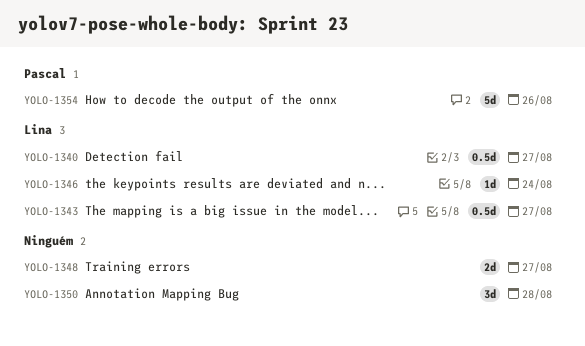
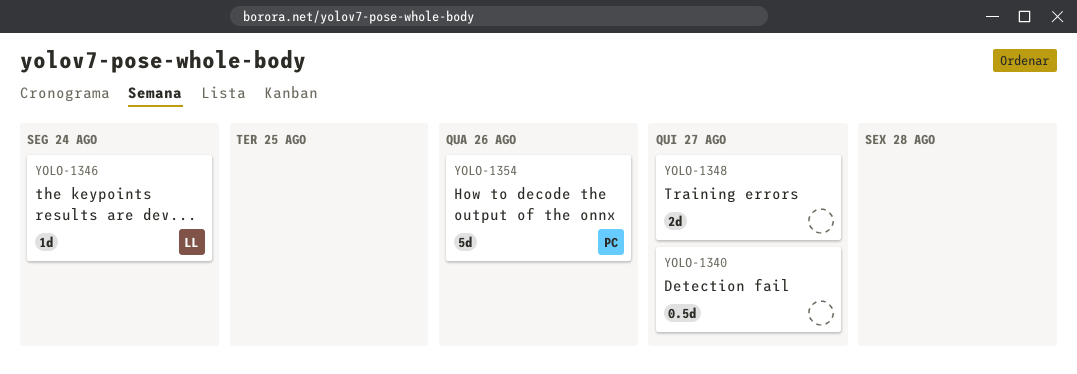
YOLO-1340, owner: Lina -> none
YOLO-1343: present -> none
YOLO-1350: present -> none

